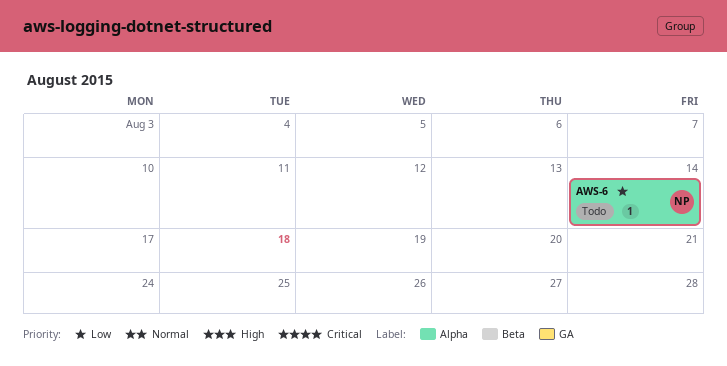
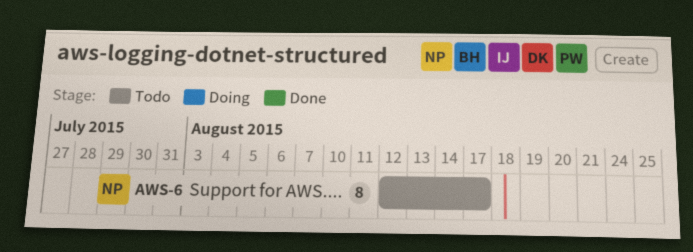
AWS-6, estimate: 1 -> 8
AWS-6, due: Aug 14 -> Aug 17

